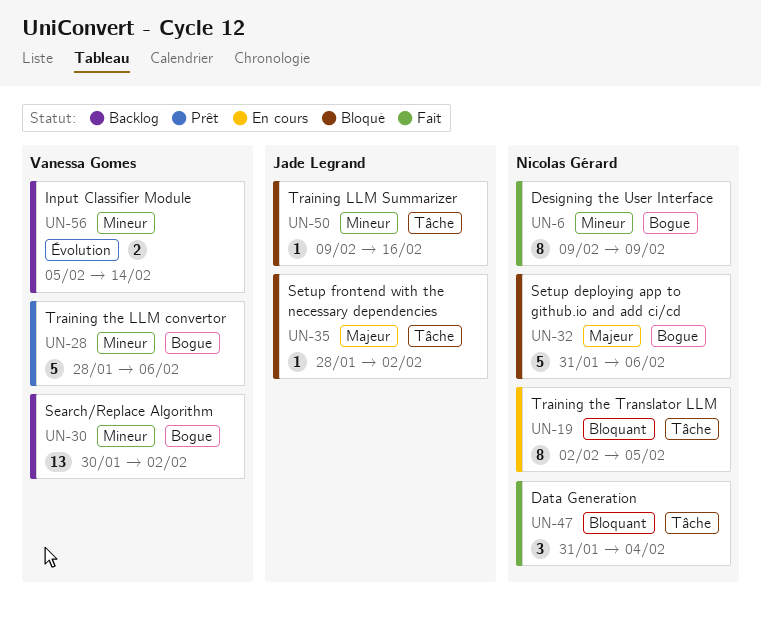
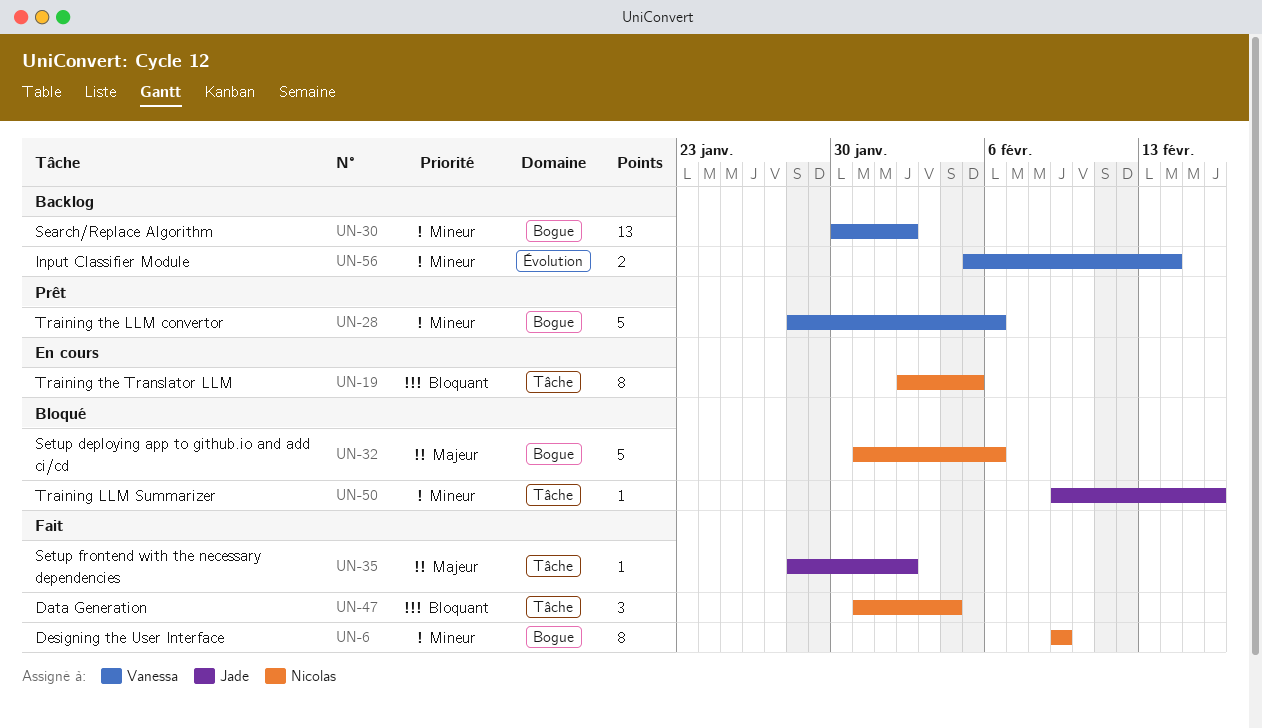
UN-35, status: Bloqué -> Fait

